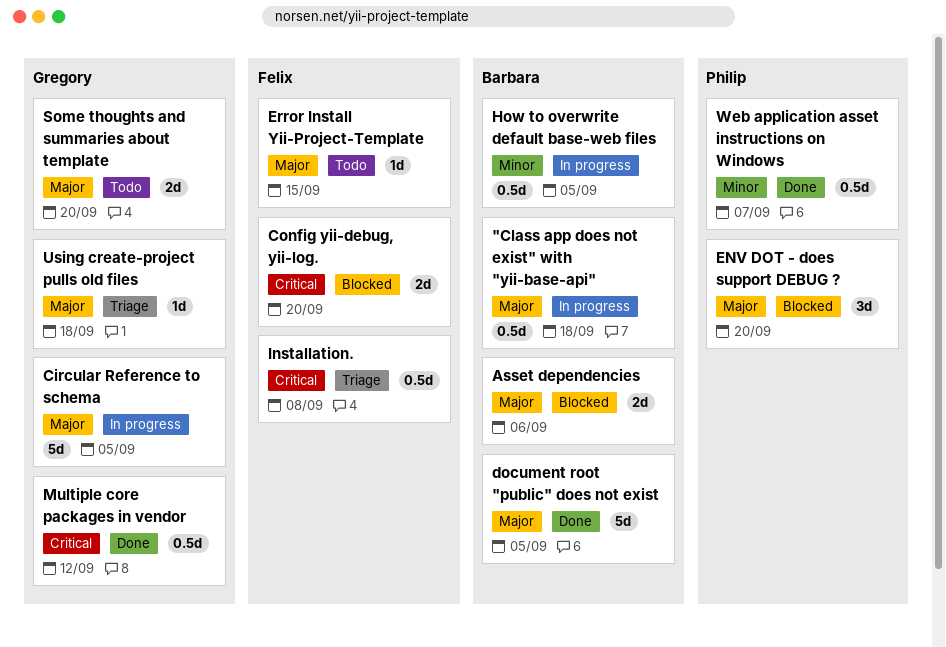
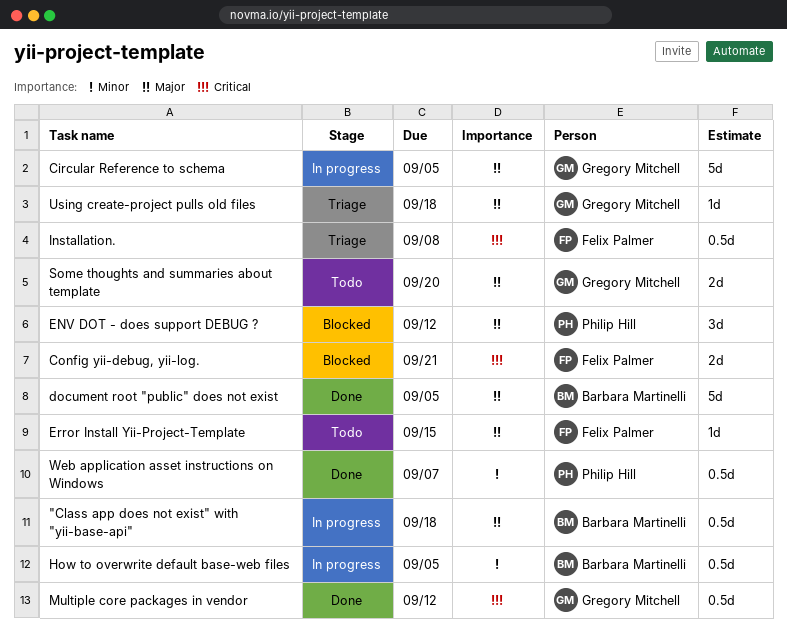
Asset dependencies: present -> none
Config yii-debug, yii-log., due: Sep 20 -> Sep 21
ENV DOT - does support DEBUG ?, due: Sep 20 -> Sep 12

